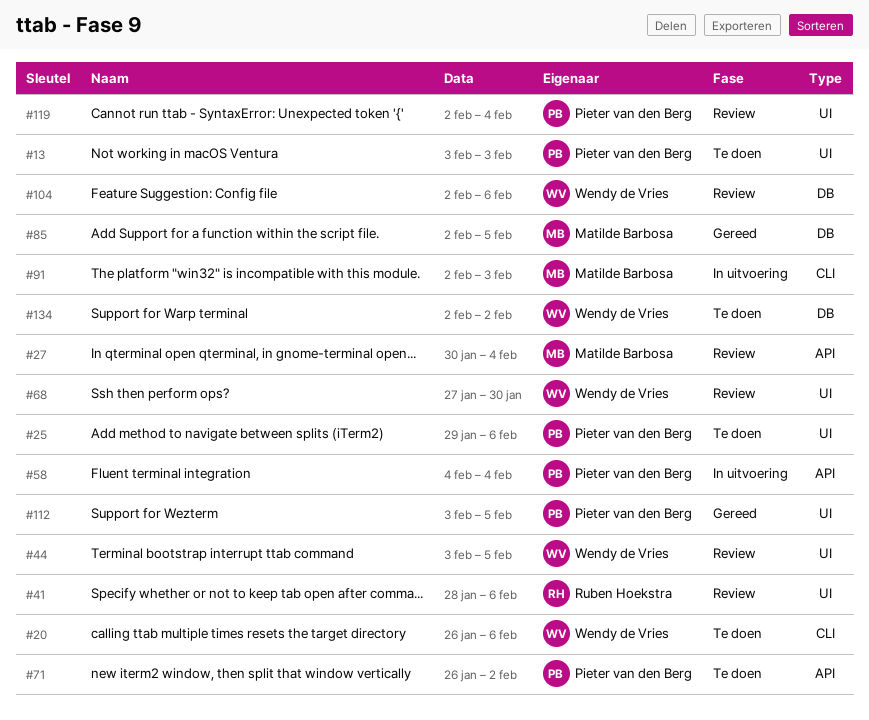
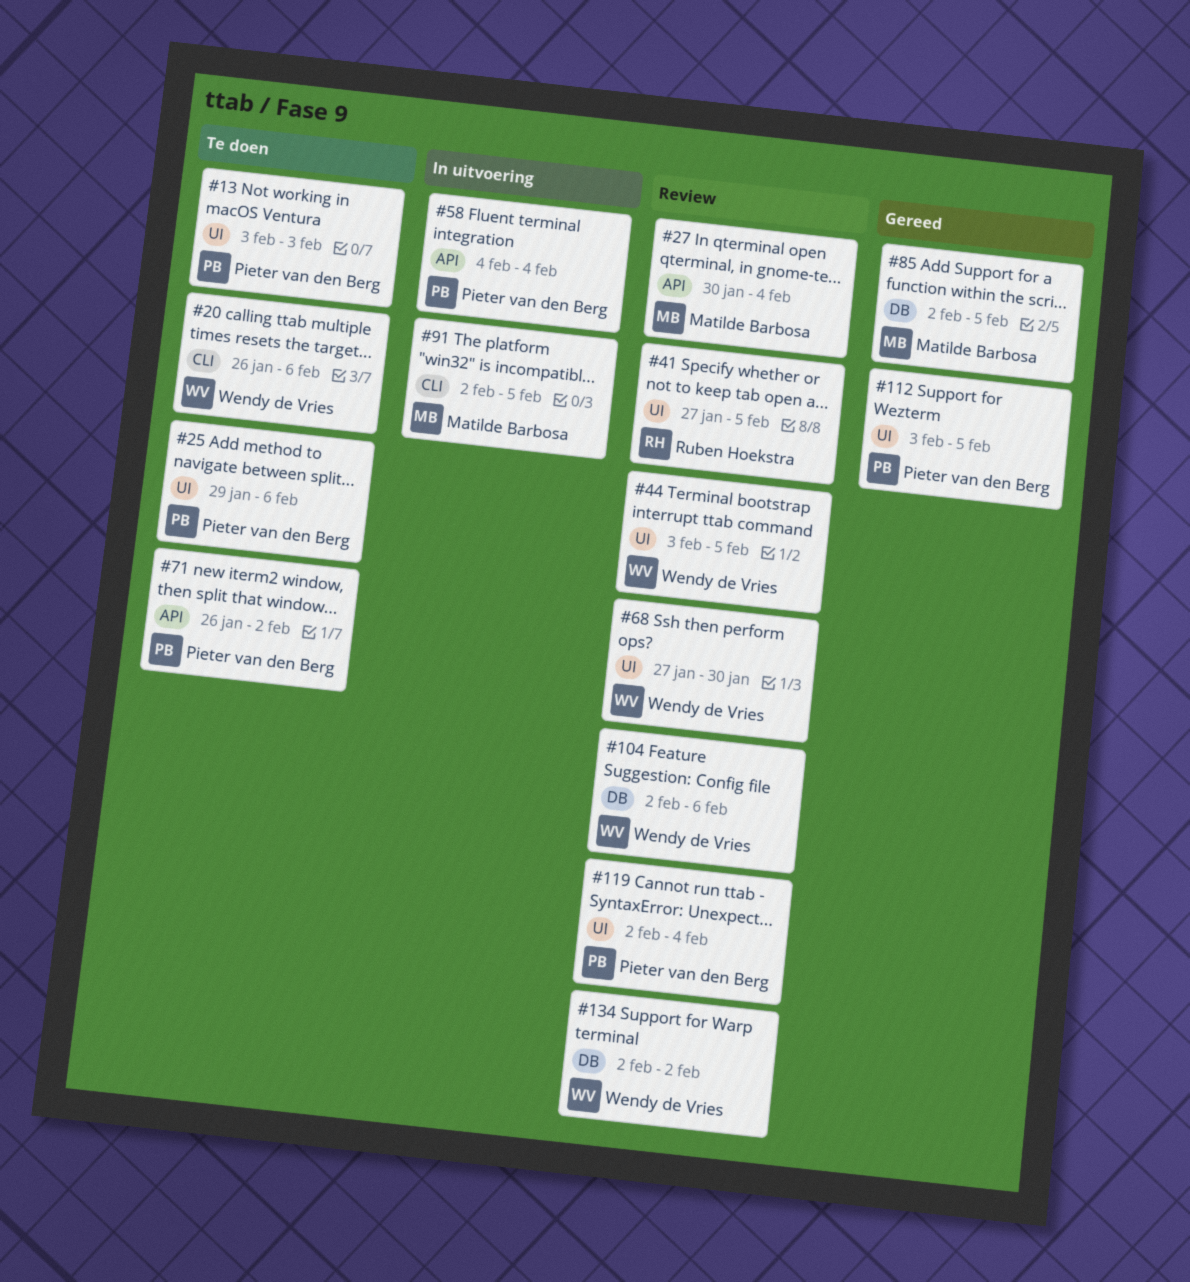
#41, start: Jan 28 -> Jan 27
#41, due: Feb 6 -> Feb 5
#91, due: Feb 3 -> Feb 5
#134, status: Te doen -> Review

